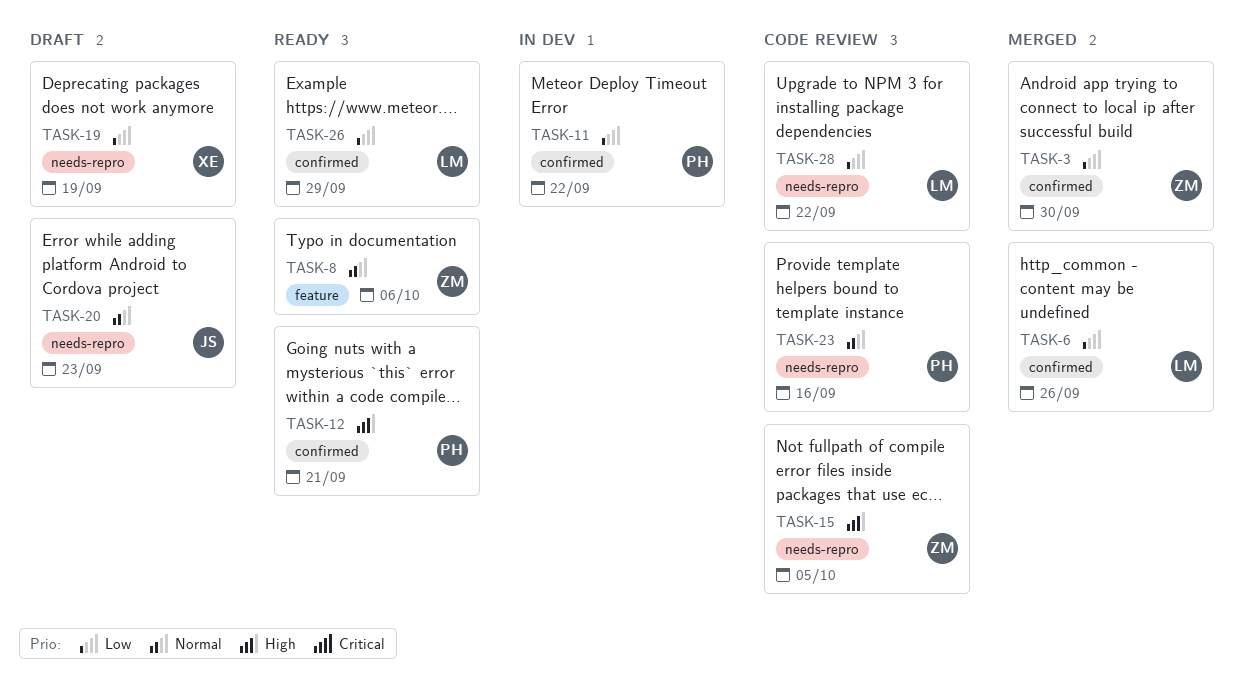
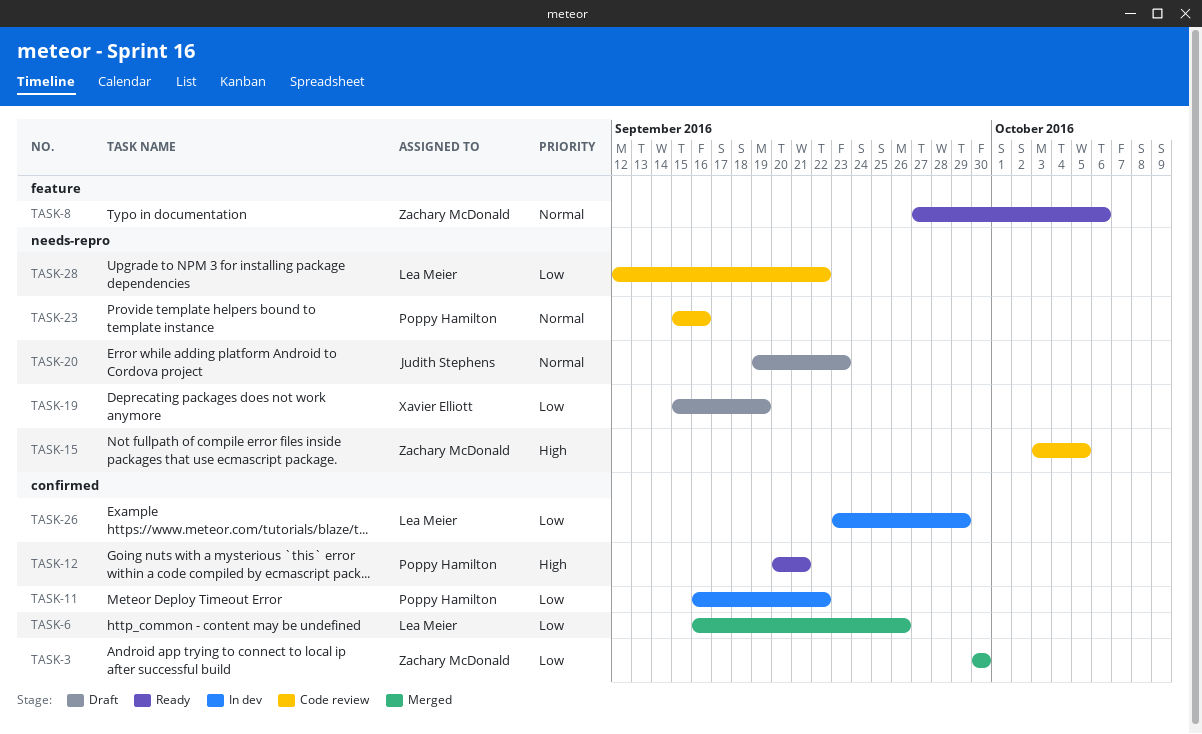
TASK-26, status: Ready -> In dev

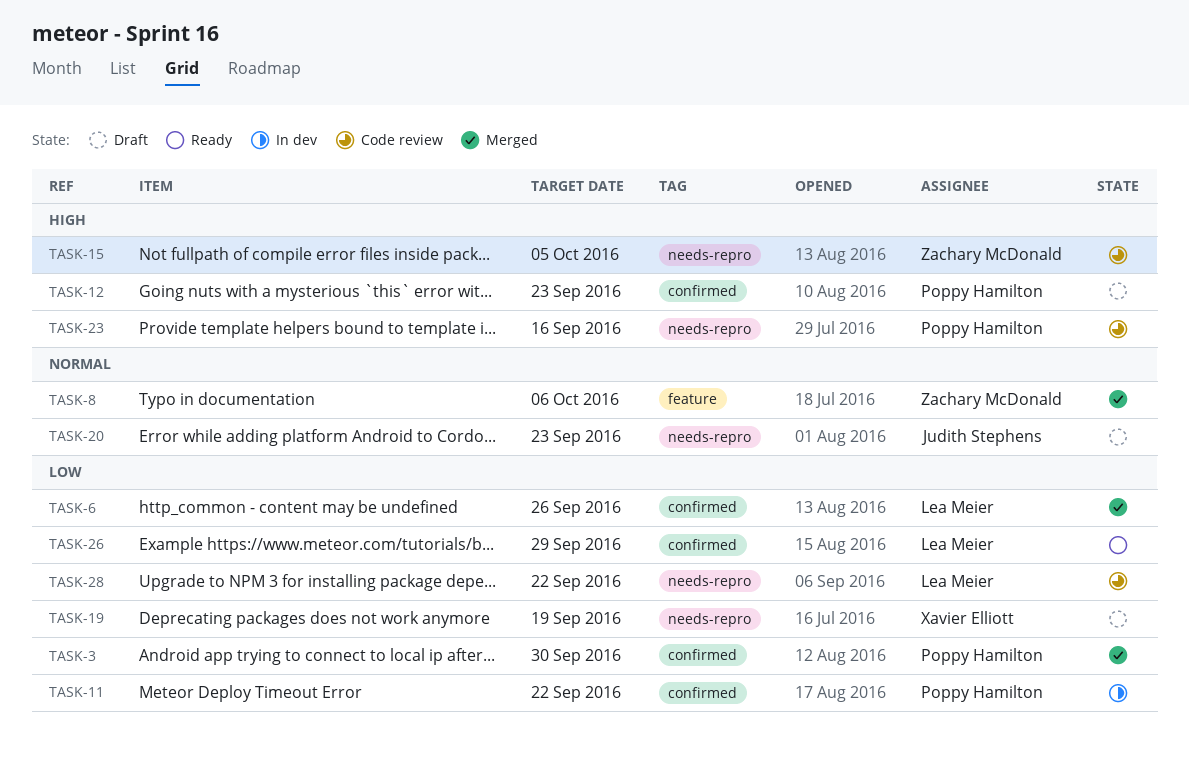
TASK-3, owner: Zachary McDonald -> Poppy Hamilton
TASK-8, status: Ready -> Merged
TASK-12, status: Ready -> Draft
TASK-12, due: Sep 21 -> Sep 23
TASK-23, priority: Normal -> High
TASK-26, status: In dev -> Ready

